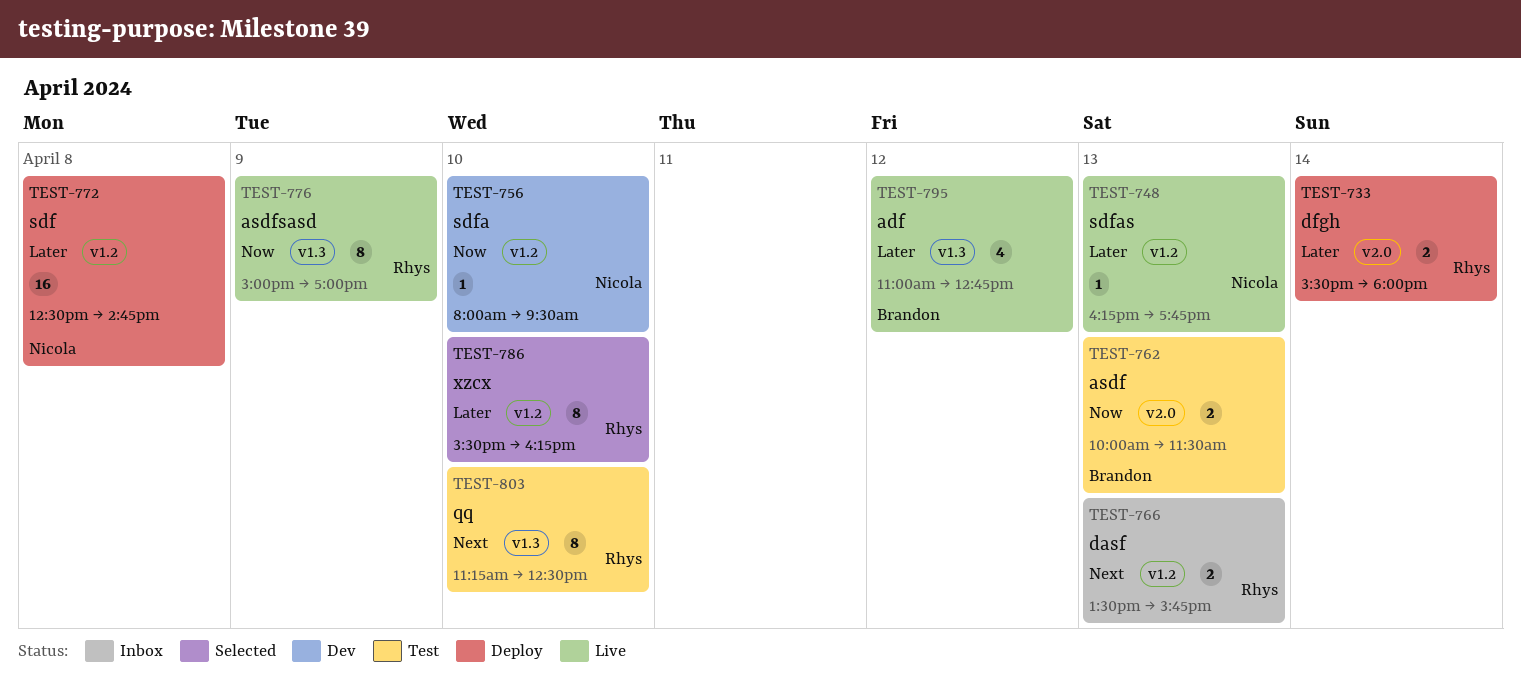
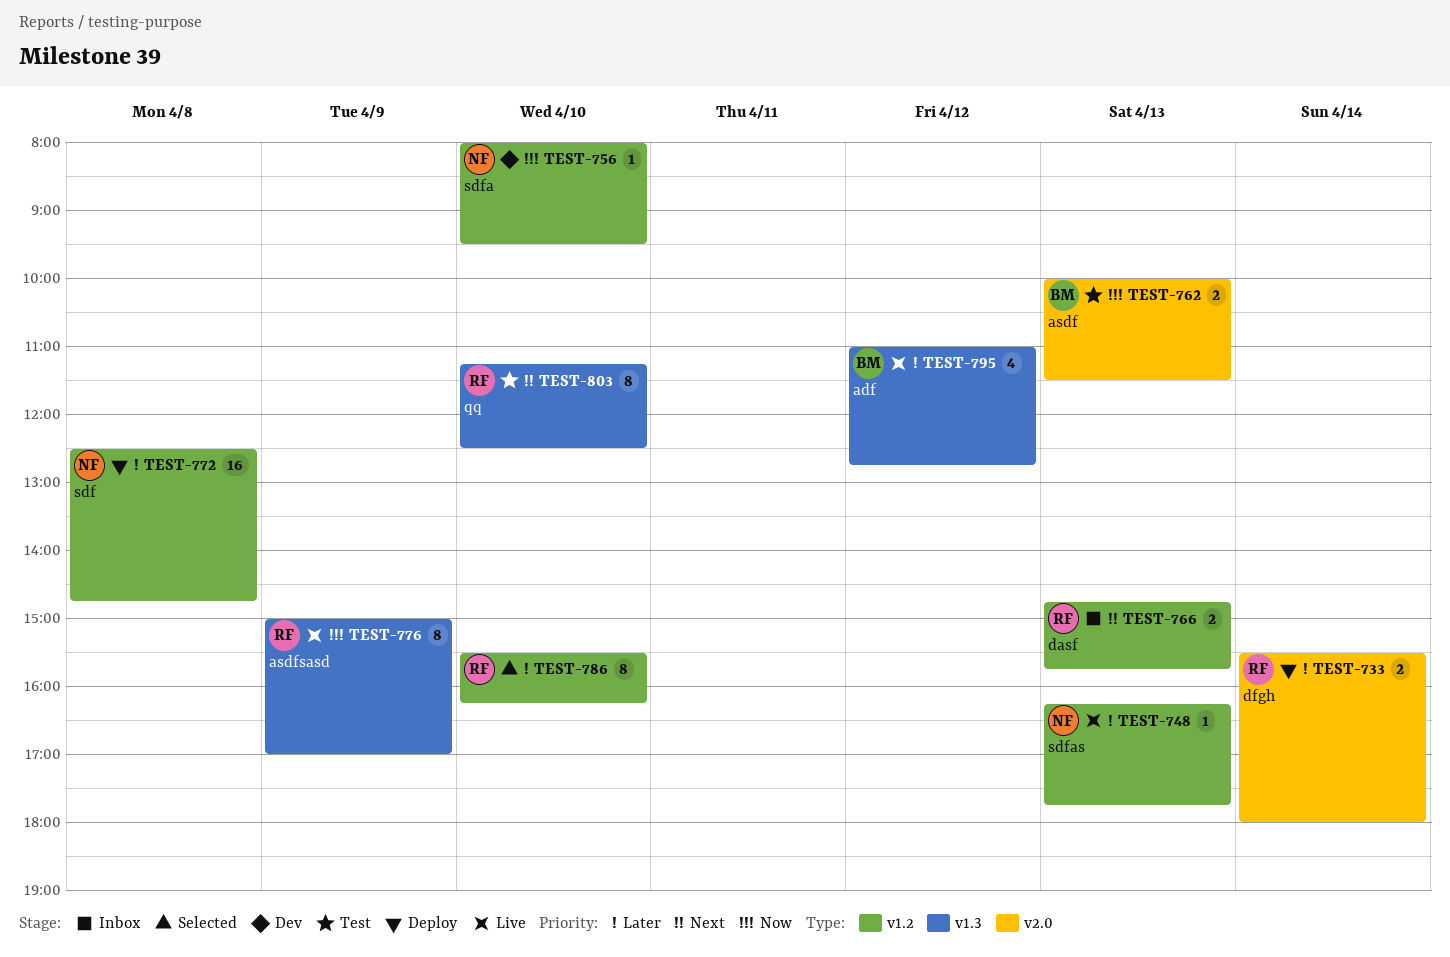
TEST-766, begins: 13:30 -> 14:45

